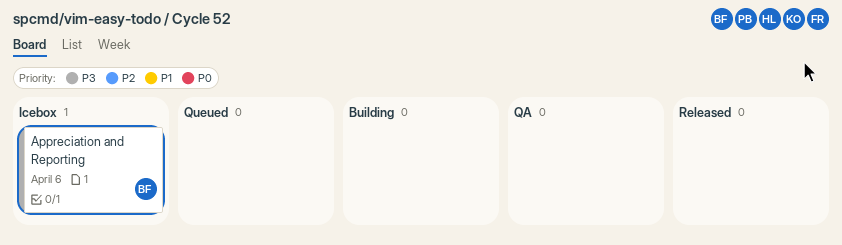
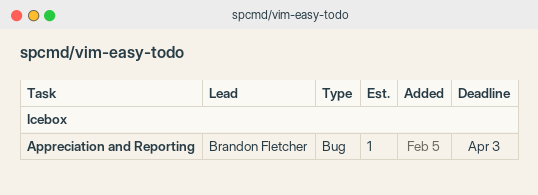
Appreciation and Reporting, due: Apr 6 -> Apr 3

